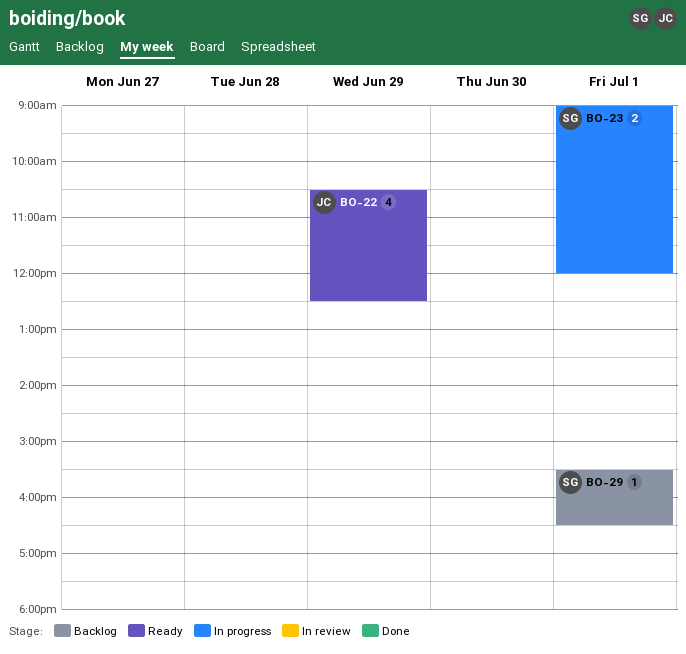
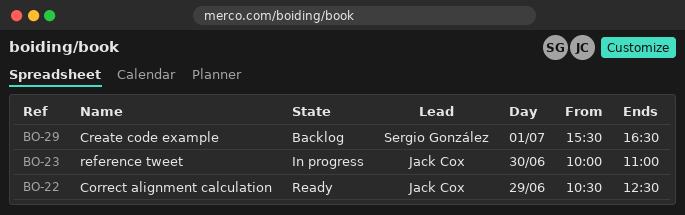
BO-23, owner: Sergio González -> Jack Cox
BO-23, day: Jul 1 -> Jun 30
BO-23, begins: 09:00 -> 10:00
BO-23, ends: 12:00 -> 11:00

